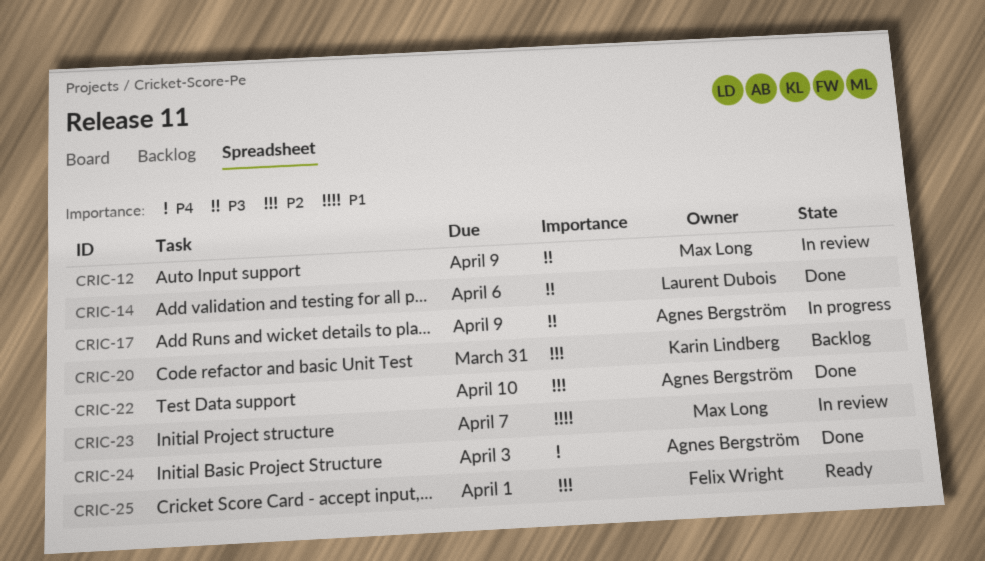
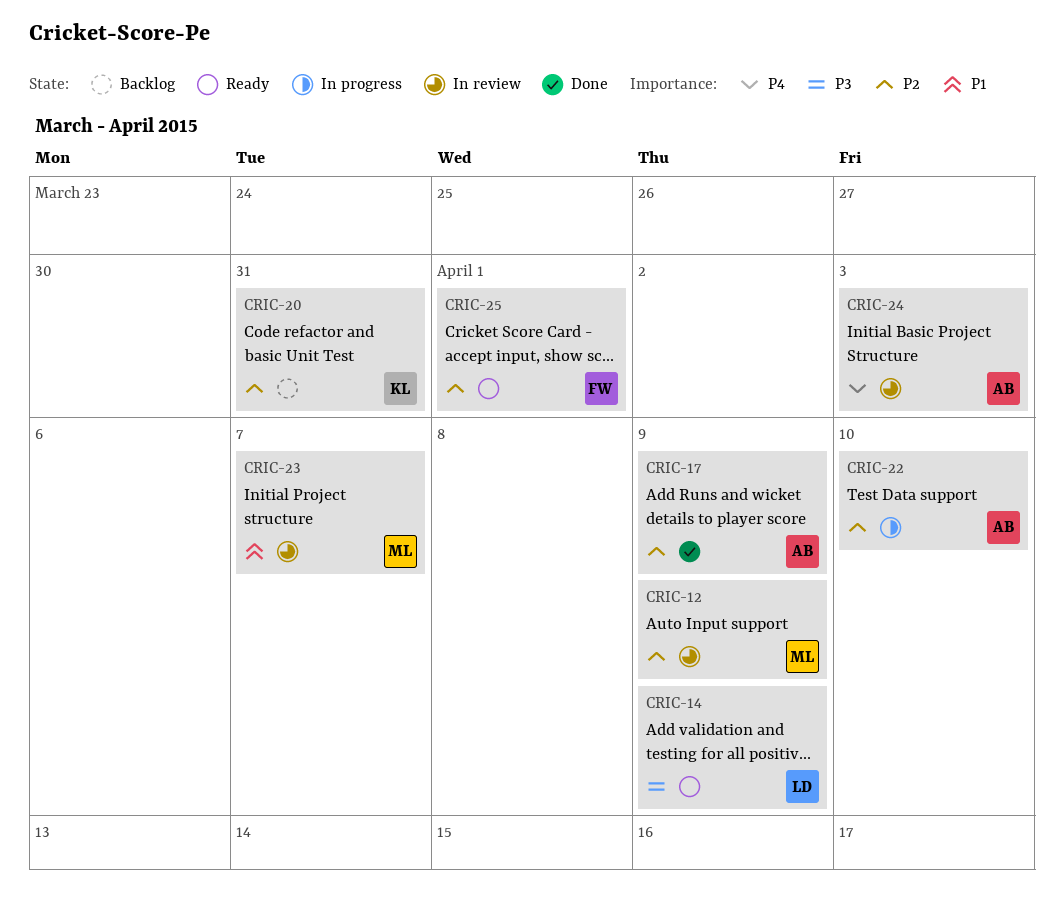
CRIC-12, priority: P3 -> P2
CRIC-14, status: Done -> Ready
CRIC-14, due: Apr 6 -> Apr 9
CRIC-17, status: In progress -> Done
CRIC-17, priority: P3 -> P2
CRIC-22, status: Done -> In progress
CRIC-24, status: Done -> In review

